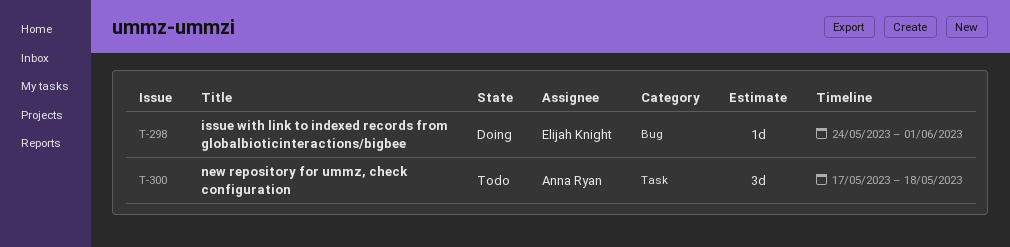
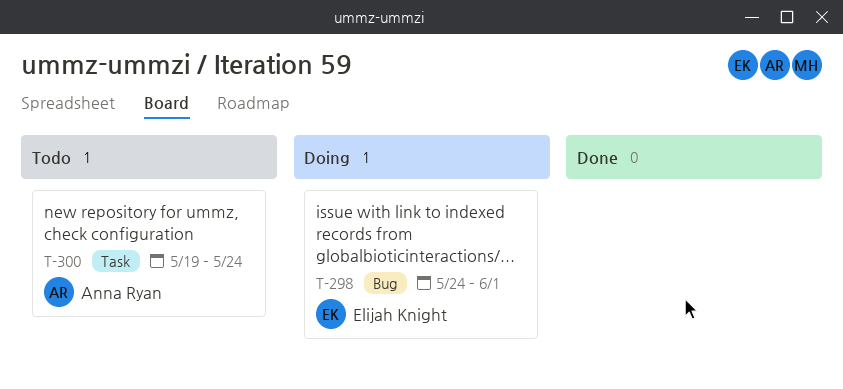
T-300, start: May 17 -> May 19
T-300, due: May 18 -> May 24

